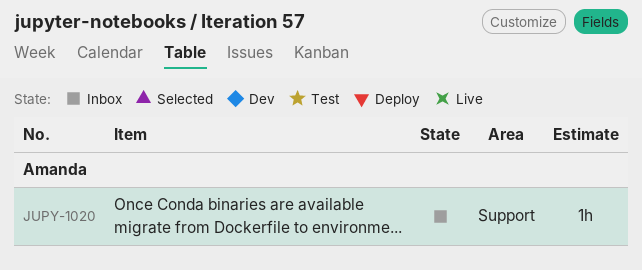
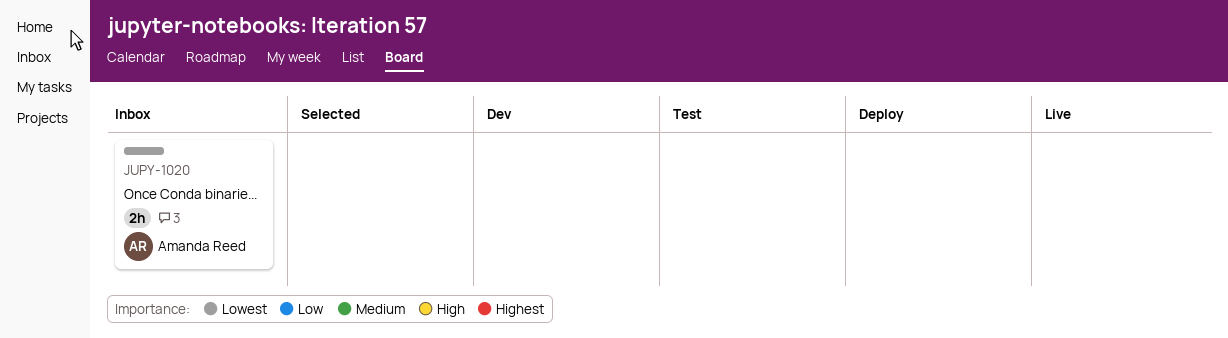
JUPY-1020, estimate: 1h -> 2h

